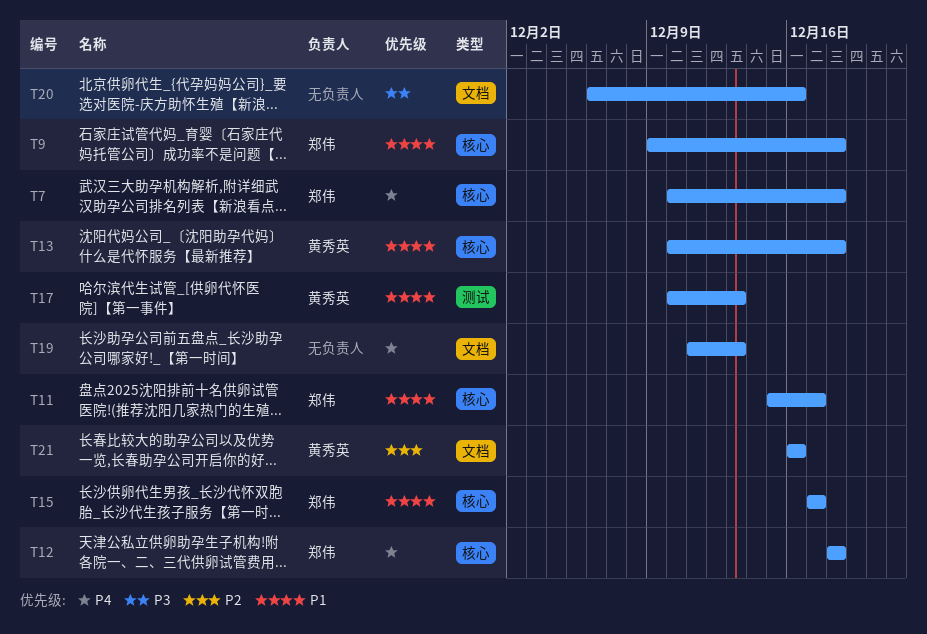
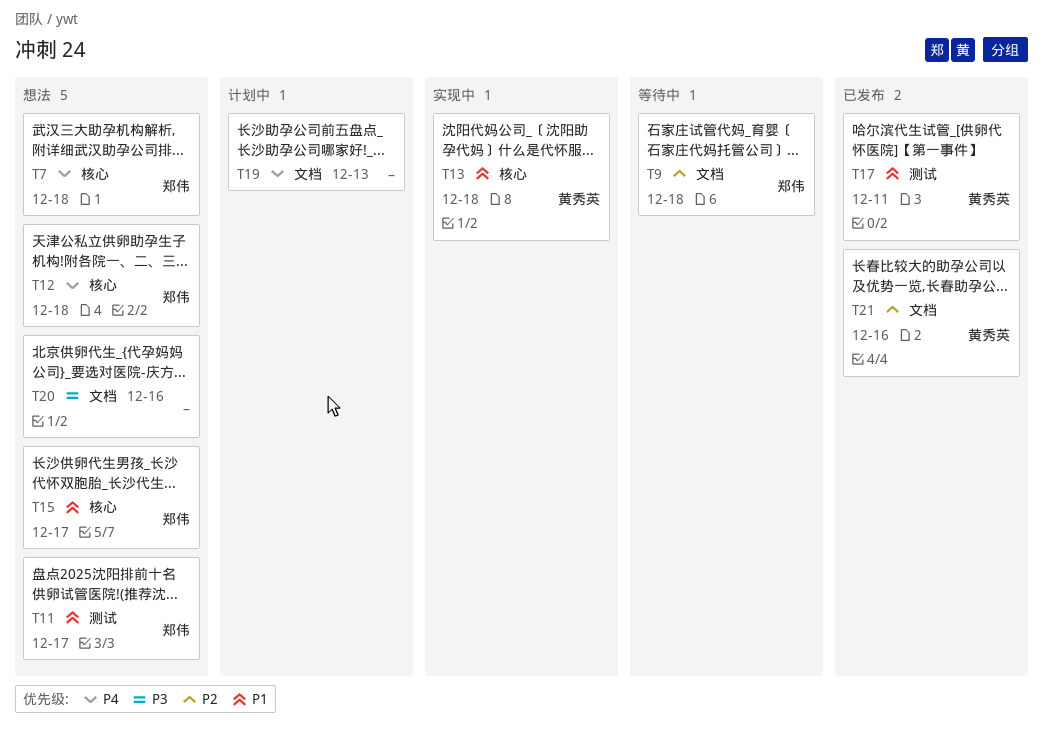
T9, priority: P1 -> P2
T9, label: 核心 -> 文档
T11, label: 核心 -> 测试
T17, due: Dec 13 -> Dec 11

